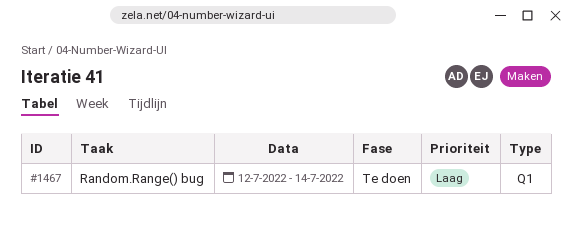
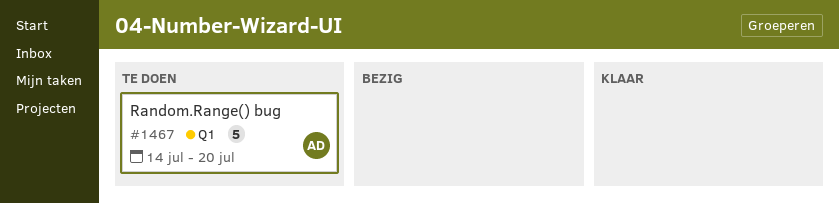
#1467, start: Jul 12 -> Jul 14
#1467, due: Jul 14 -> Jul 20

